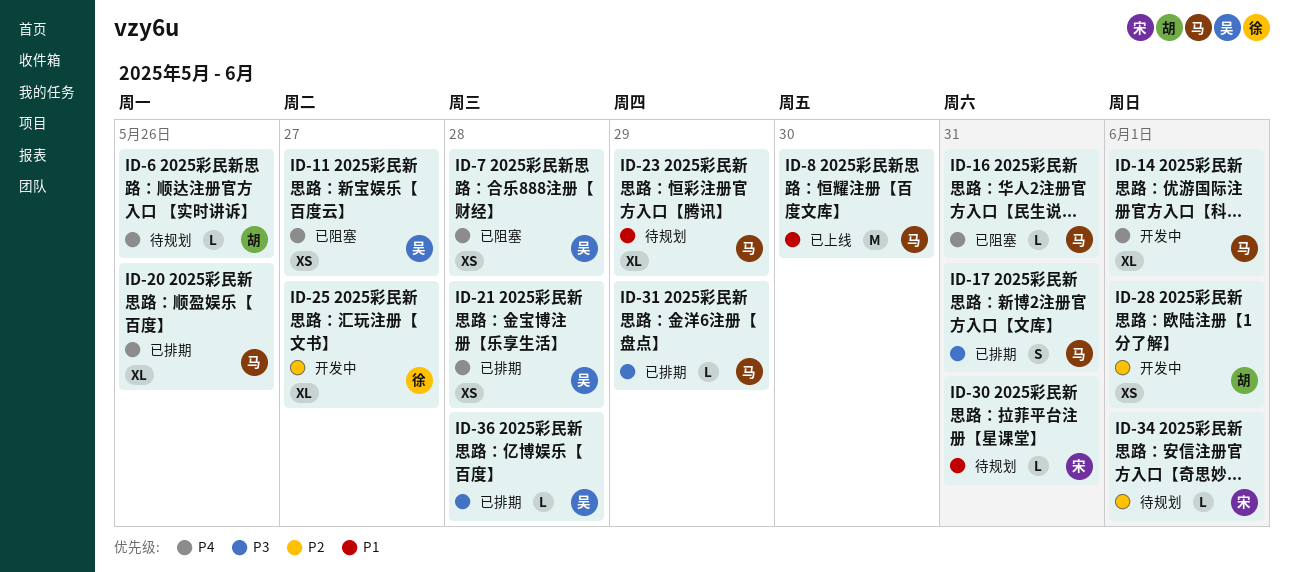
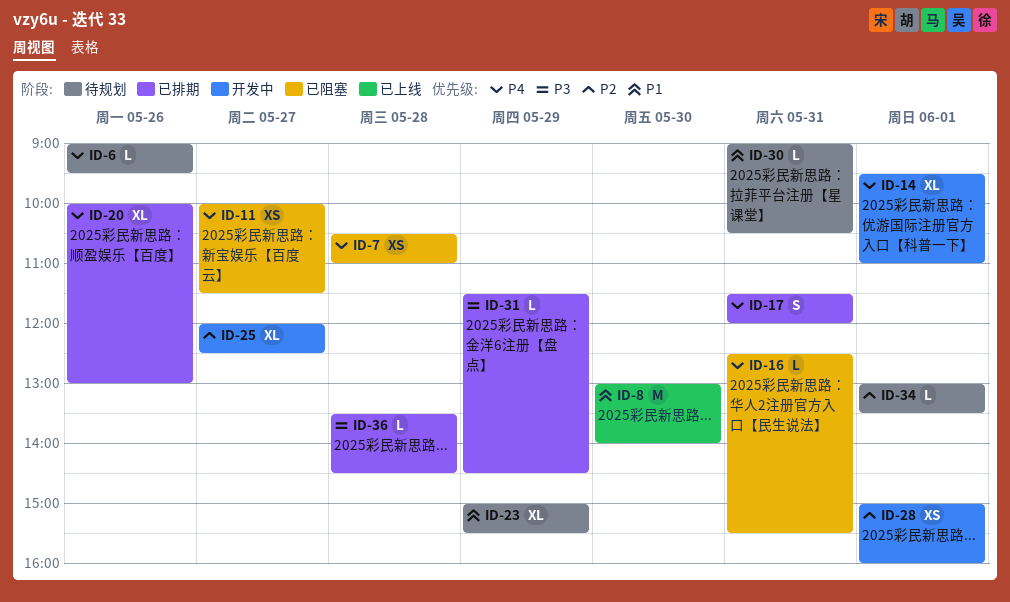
ID-17, priority: P3 -> P4
ID-21: present -> none

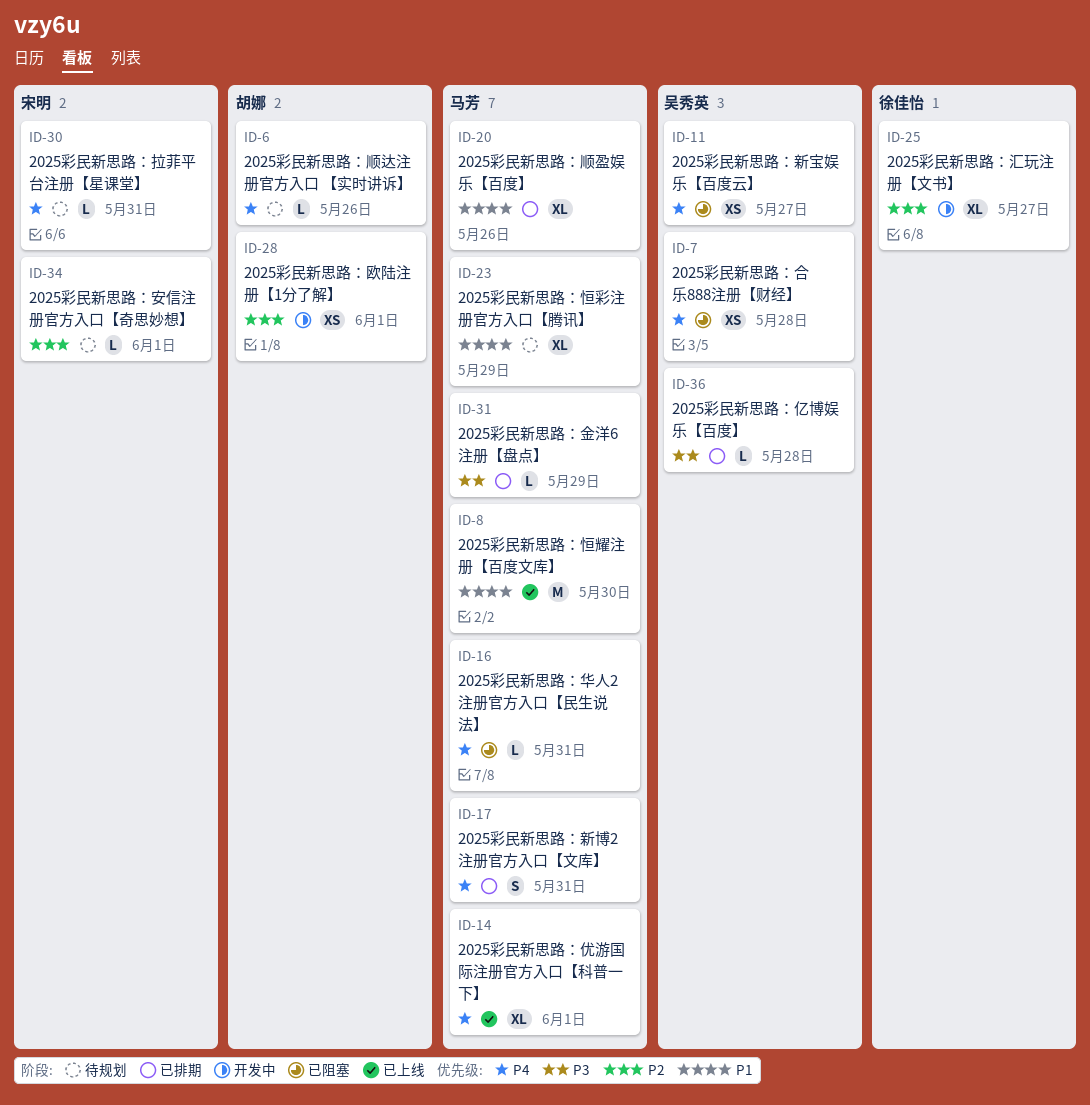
ID-14, status: 开发中 -> 已上线
ID-20, priority: P4 -> P1
ID-30, priority: P1 -> P4

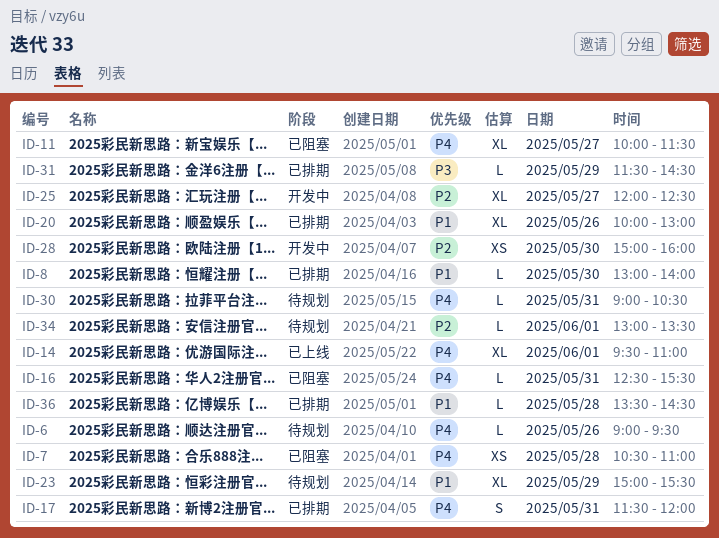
ID-8, status: 已上线 -> 已排期
ID-8, estimate: M -> L
ID-11, estimate: XS -> XL
ID-28, day: Jun 1 -> May 30
ID-36, priority: P3 -> P1

